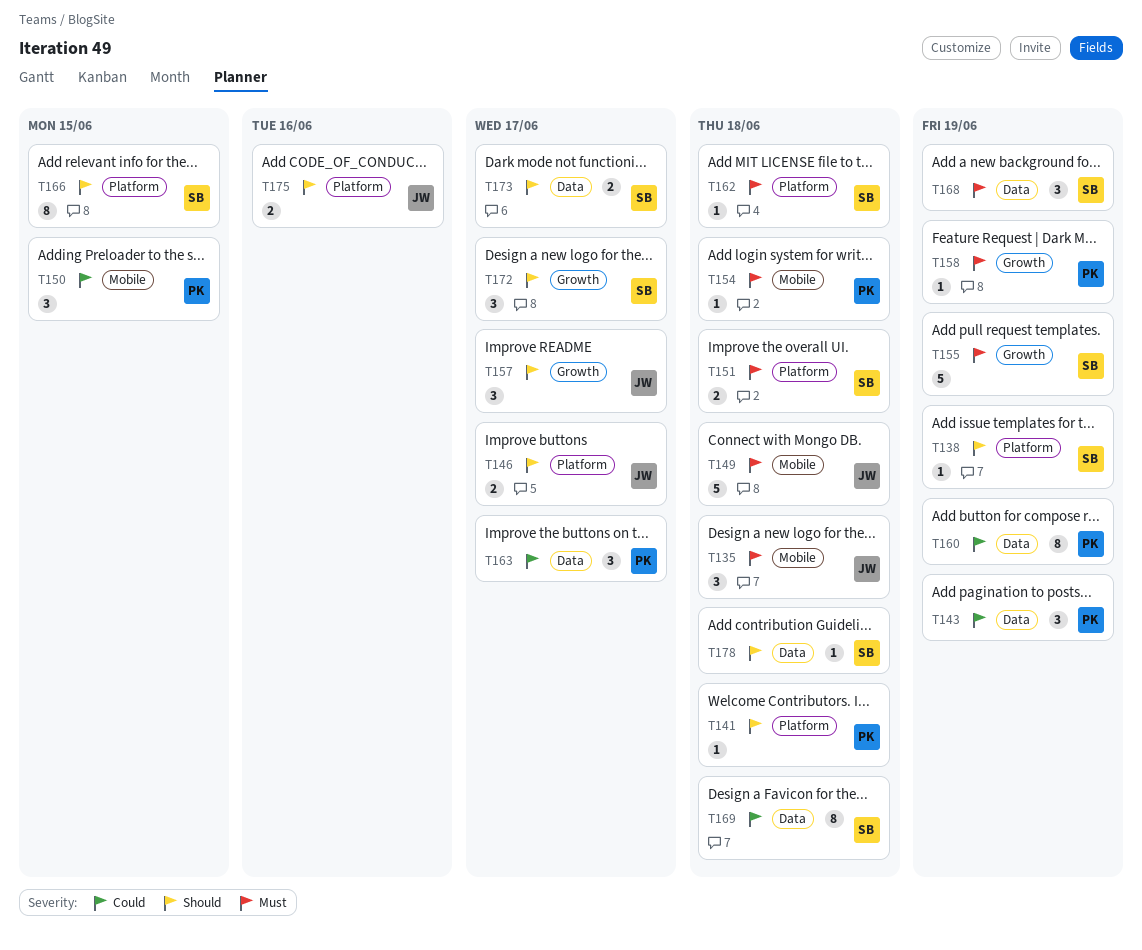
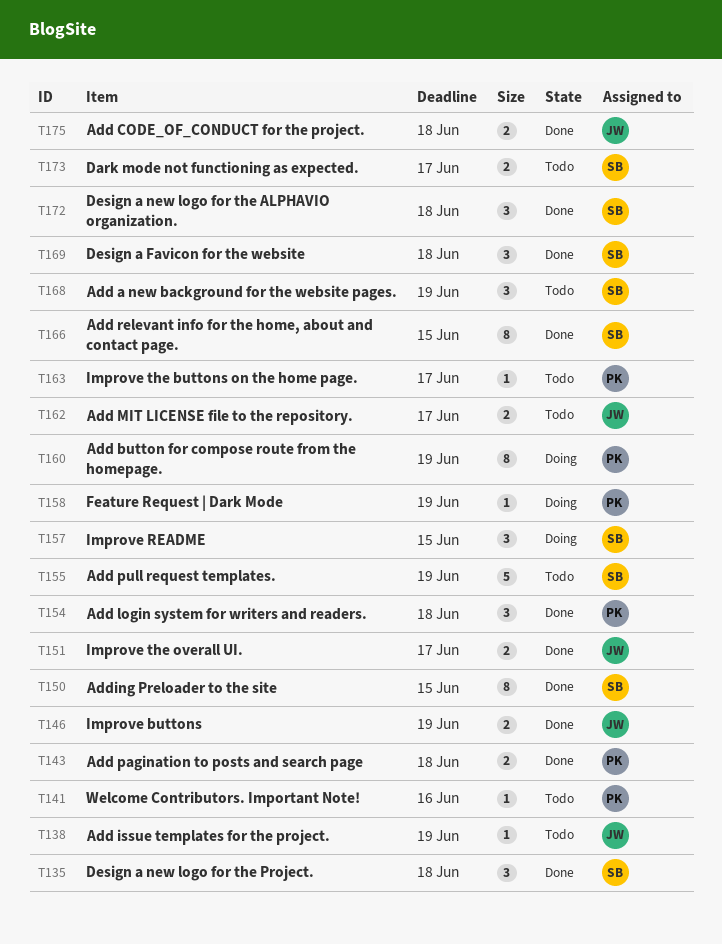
T135, owner: JW -> SB
T138, owner: SB -> JW
T141, due: Jun 18 -> Jun 16
T143, estimate: 3 -> 2
T143, due: Jun 19 -> Jun 18
T146, due: Jun 17 -> Jun 19
T149: present -> none
T150, owner: PK -> SB
T150, estimate: 3 -> 8
T151, owner: SB -> JW
T151, due: Jun 18 -> Jun 17
T154, estimate: 1 -> 3
T157, owner: JW -> SB
T157, due: Jun 17 -> Jun 15
T162, owner: SB -> JW
T162, estimate: 1 -> 2
T162, due: Jun 18 -> Jun 17
T163, estimate: 3 -> 1
T169, estimate: 8 -> 3
T172, due: Jun 17 -> Jun 18
T175, due: Jun 16 -> Jun 18
T178: present -> none

